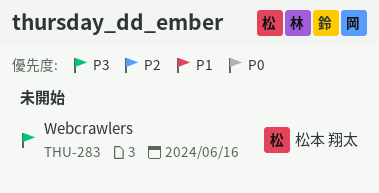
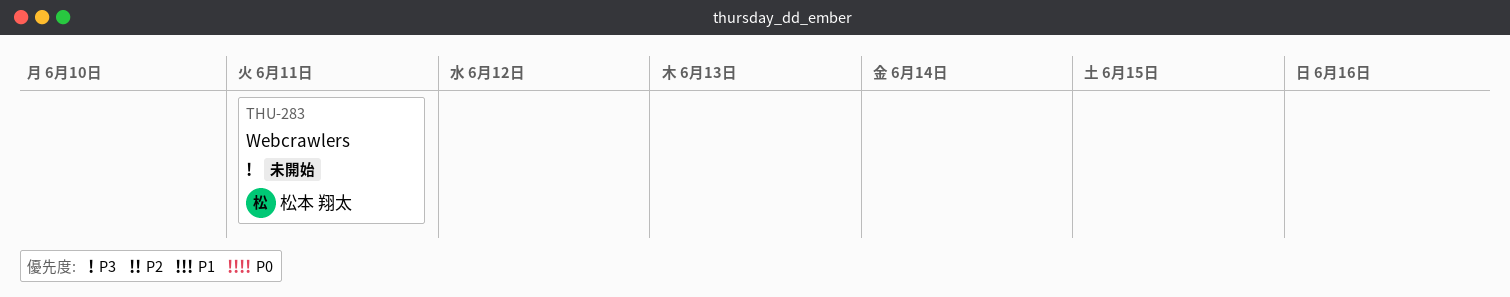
THU-283, due: Jun 16 -> Jun 11

